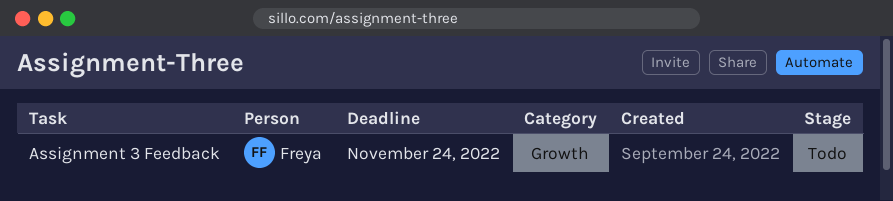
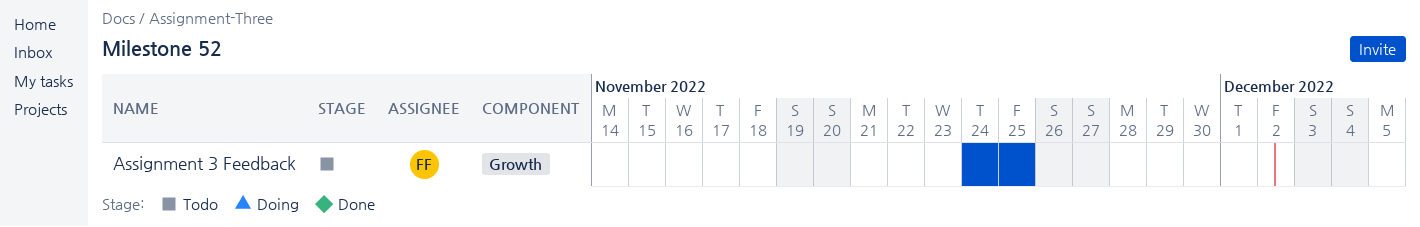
Assignment 3 Feedback, due: Nov 24 -> Nov 25

